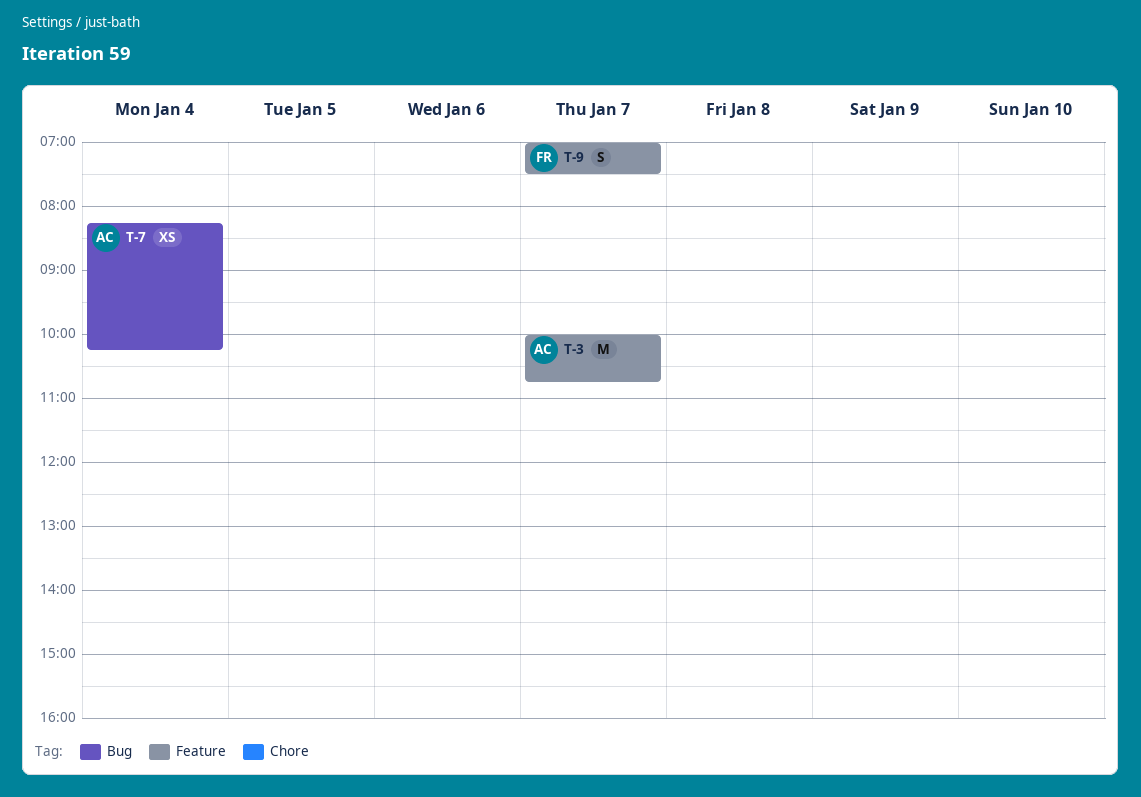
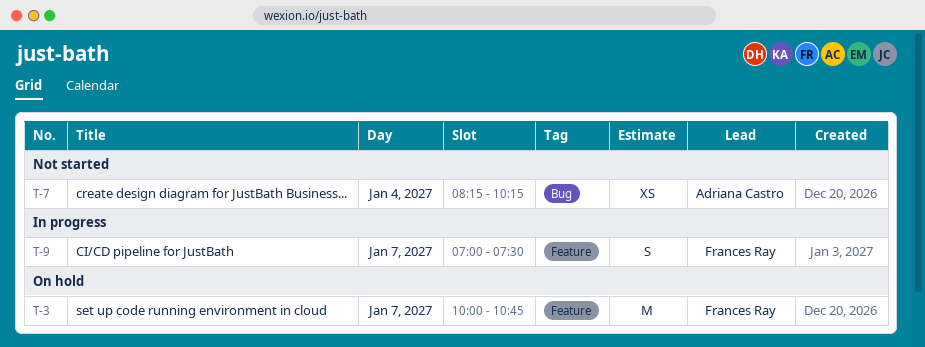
T-3, owner: Adriana Castro -> Frances Ray

